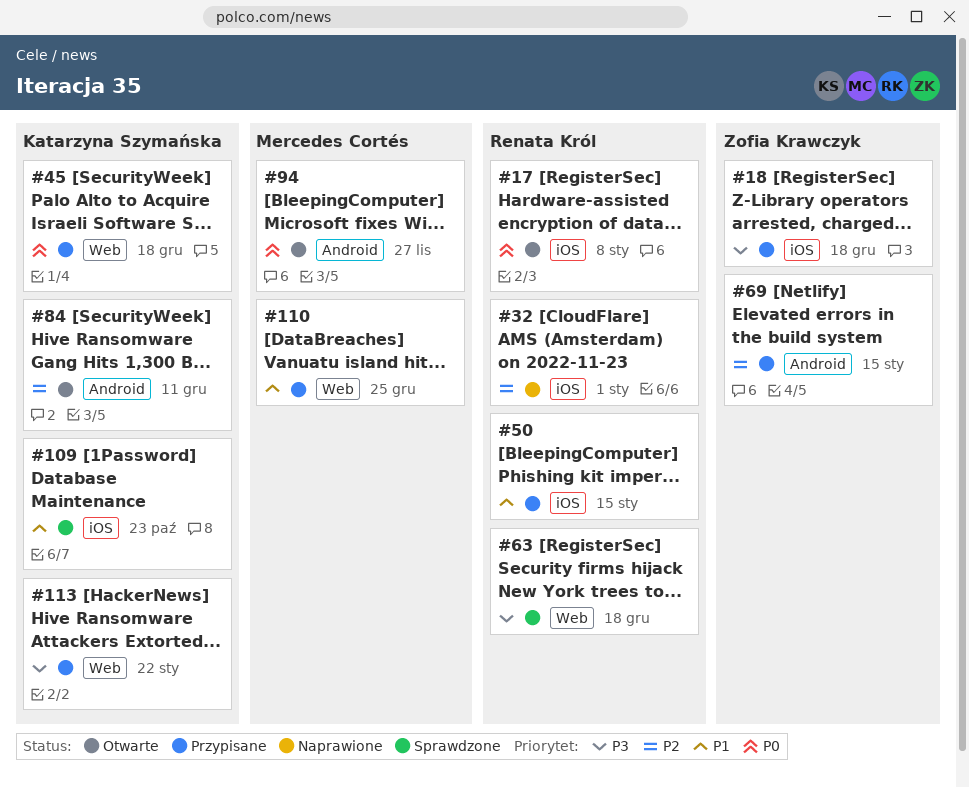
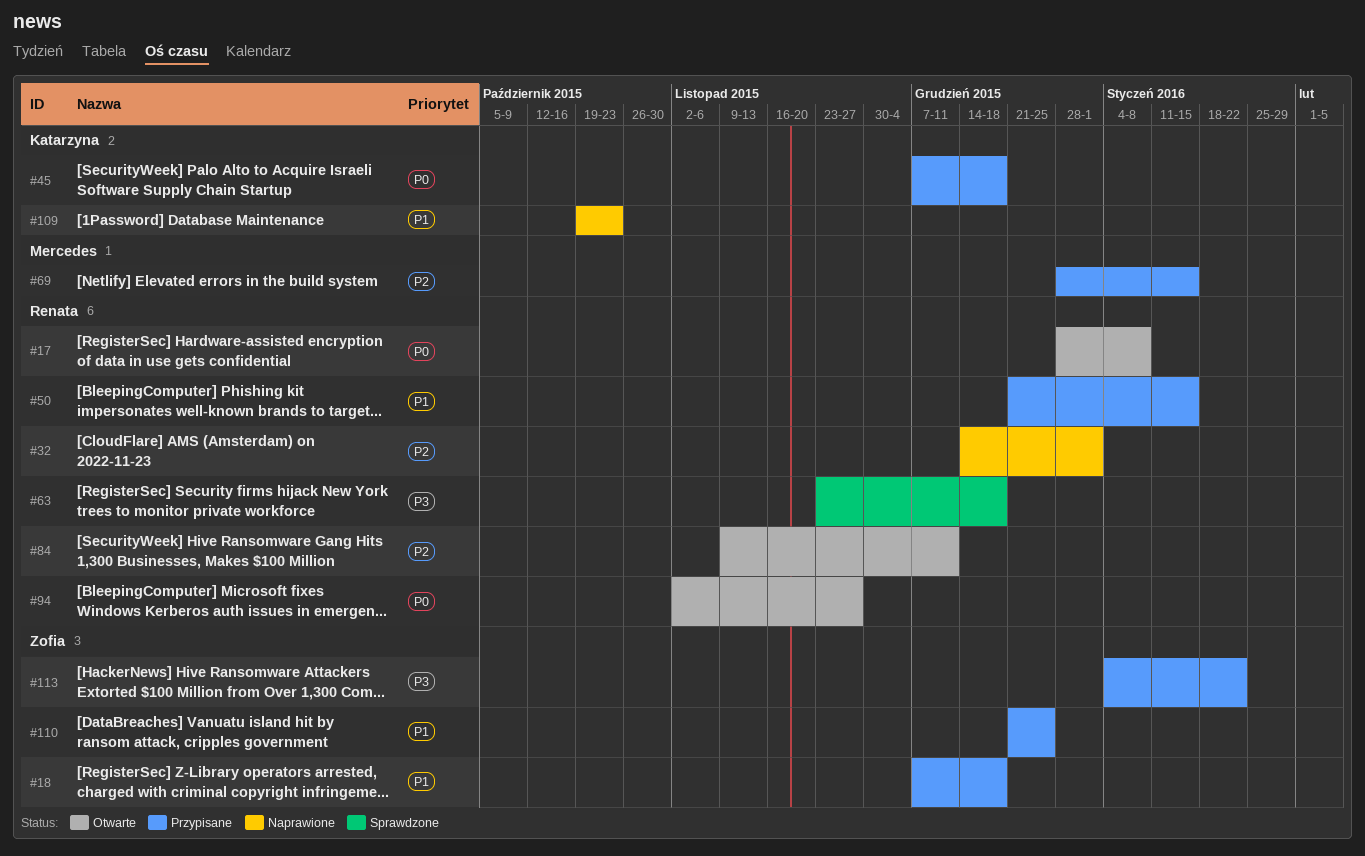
#18, priority: P3 -> P1
#69, owner: Zofia Krawczyk -> Mercedes Cortés
#84, owner: Katarzyna Szymańska -> Renata Król
#94, owner: Mercedes Cortés -> Renata Król
#109, status: Sprawdzone -> Naprawione
#110, owner: Mercedes Cortés -> Zofia Krawczyk
#113, owner: Katarzyna Szymańska -> Zofia Krawczyk

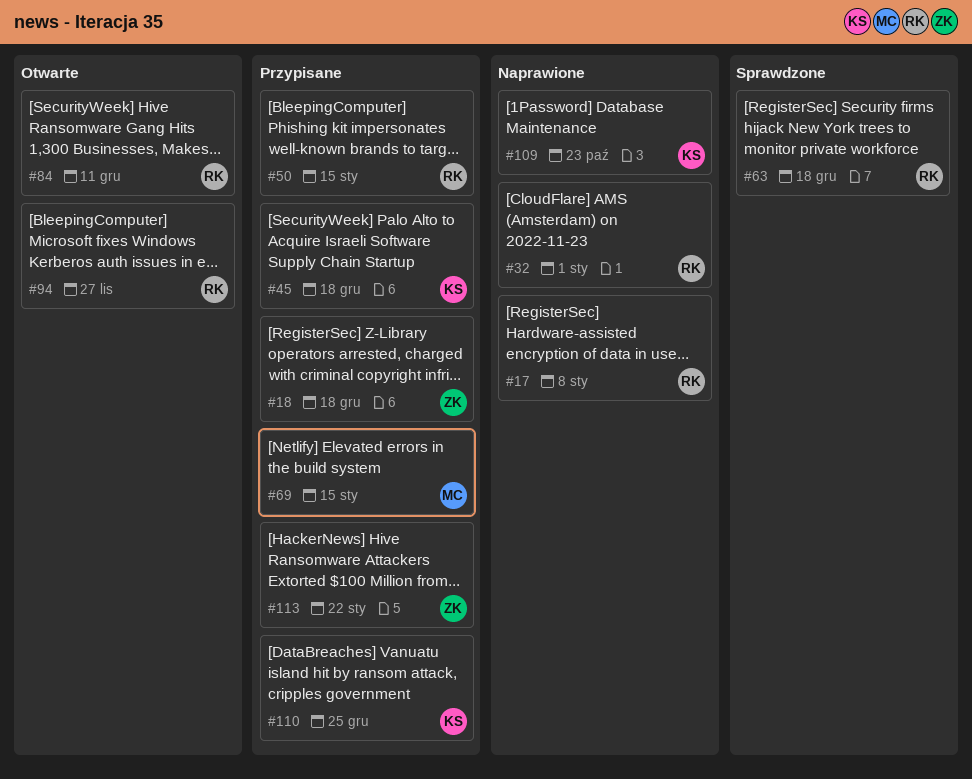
#17, status: Otwarte -> Naprawione
#110, owner: Zofia -> Katarzyna

